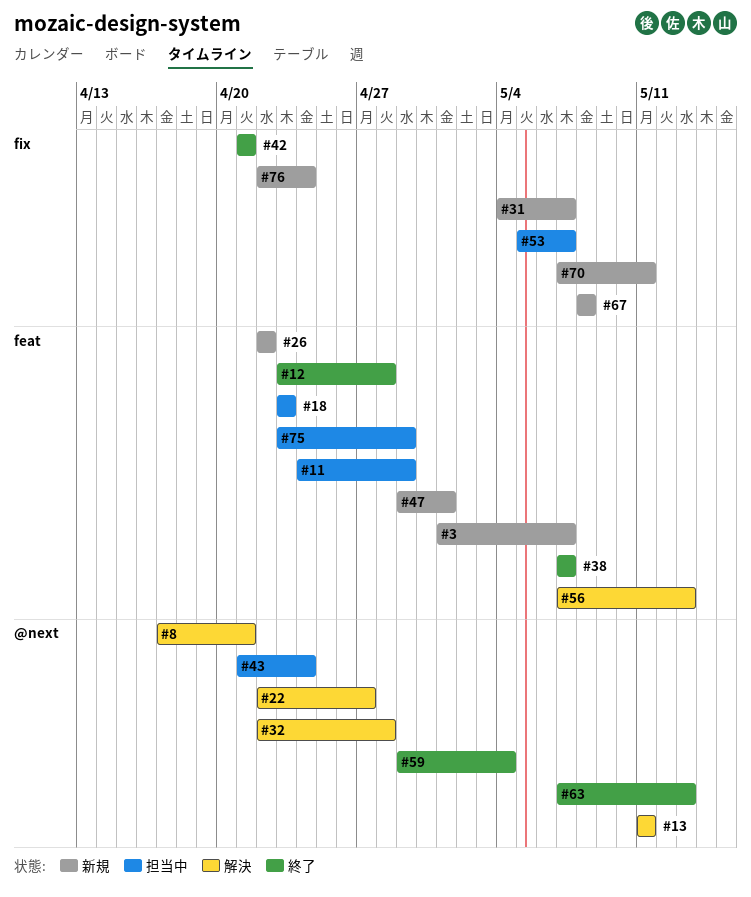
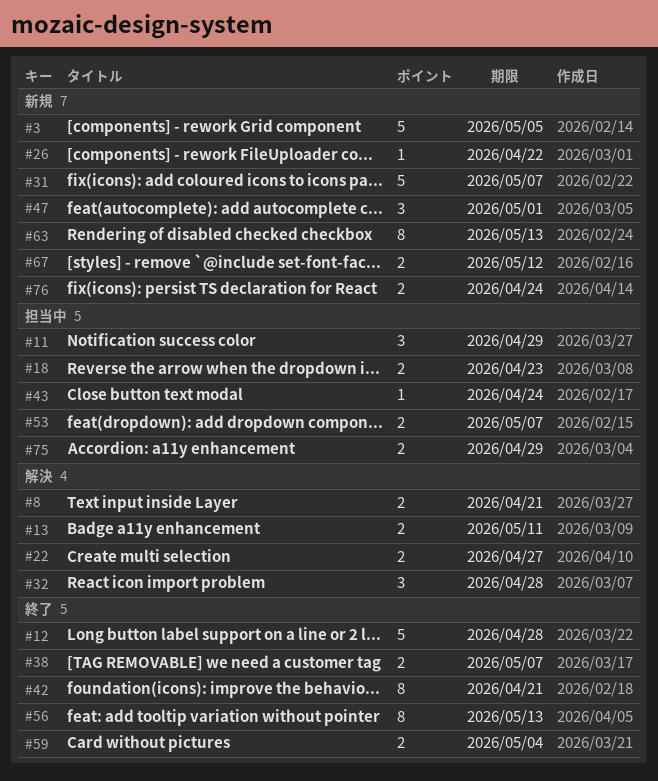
#3, due: May 7 -> May 5
#56, status: 解決 -> 終了
#63, status: 終了 -> 新規
#67, due: May 8 -> May 12
#70: present -> none

